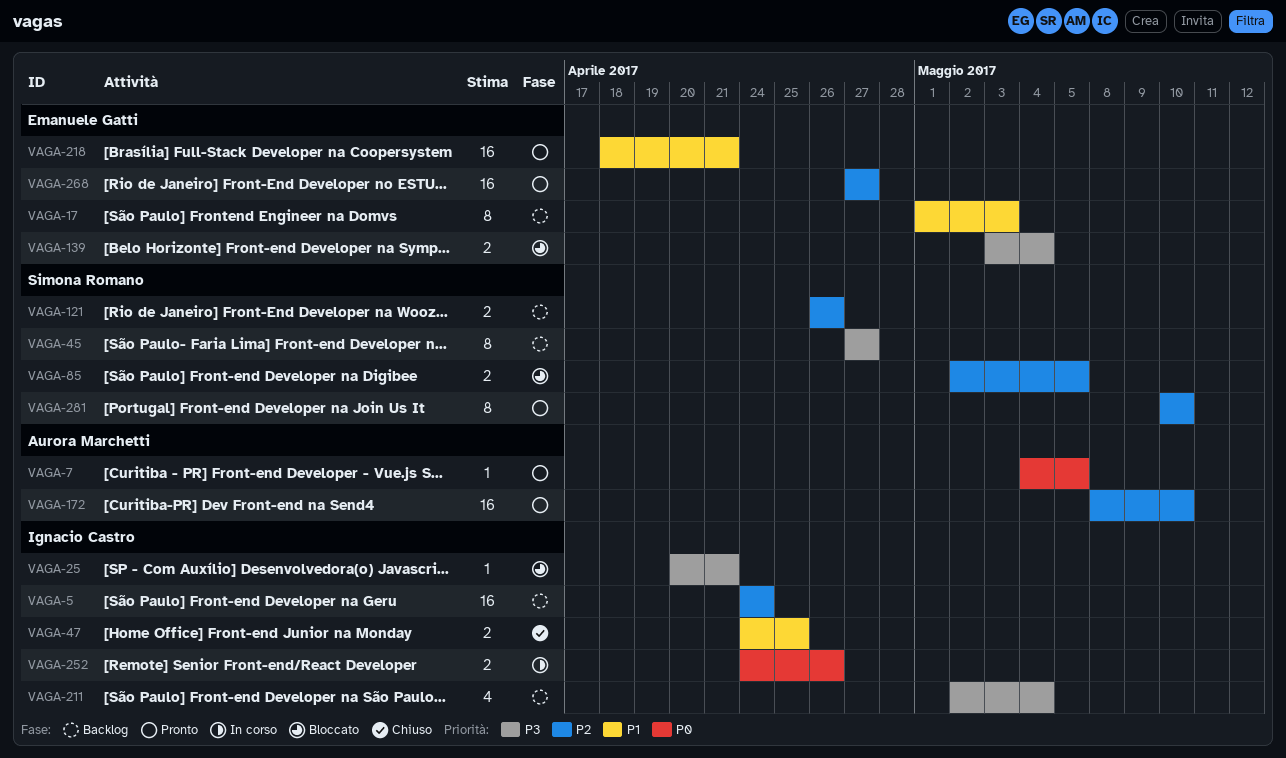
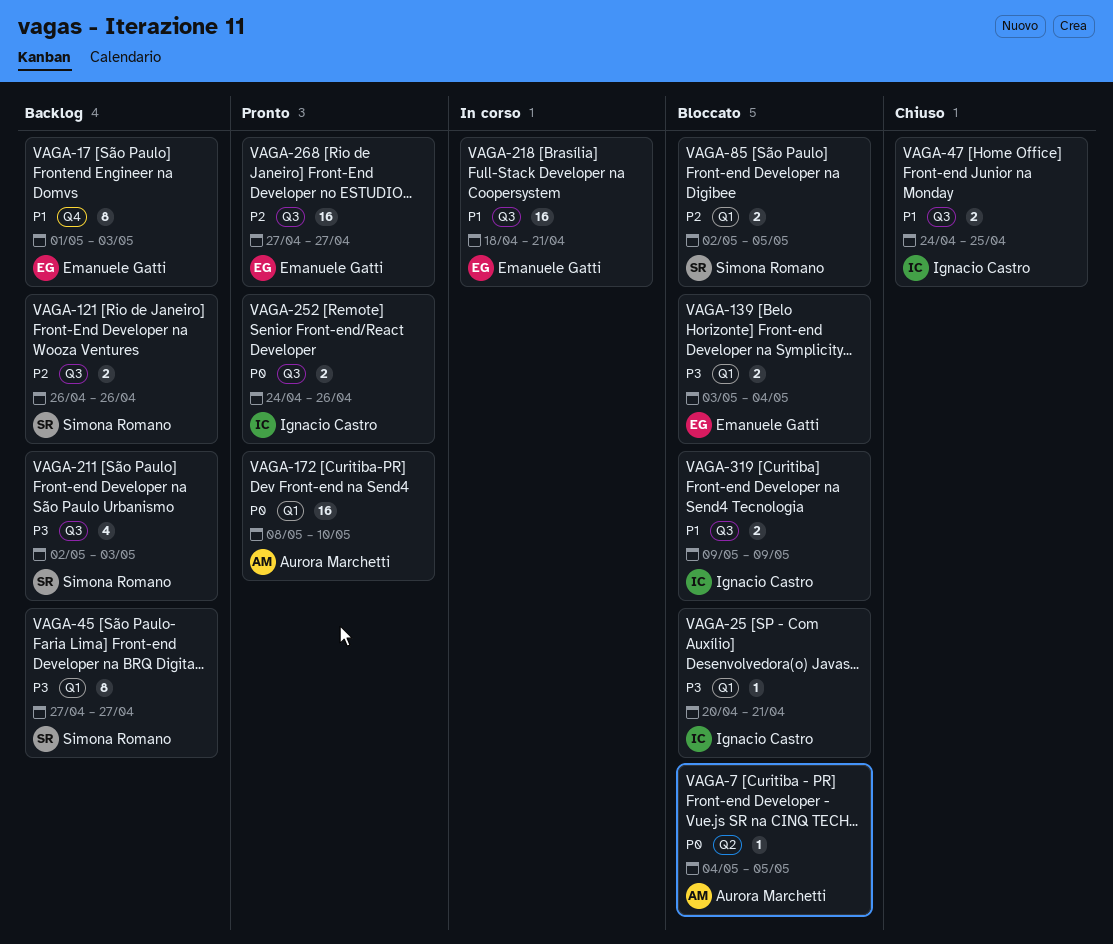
VAGA-5: present -> none
VAGA-7, status: Pronto -> Bloccato
VAGA-172, priority: P2 -> P0
VAGA-211, owner: Ignacio Castro -> Simona Romano
VAGA-211, due: May 4 -> May 3
VAGA-218, status: Pronto -> In corso
VAGA-252, status: In corso -> Pronto
VAGA-281: present -> none
VAGA-319: none -> present

